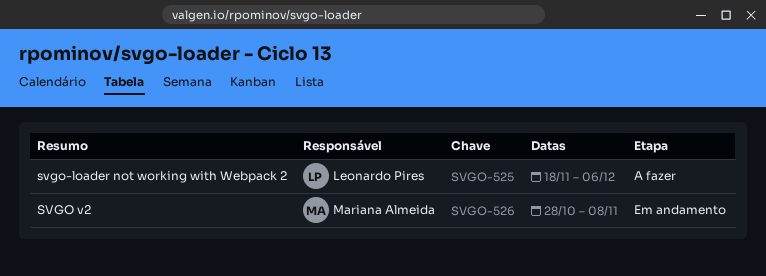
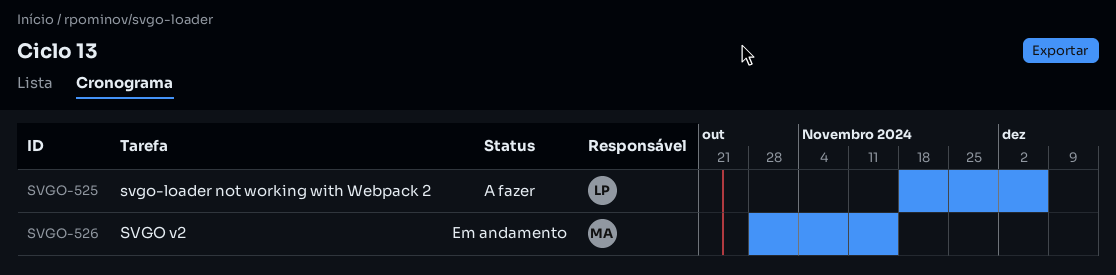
SVGO-526, due: Nov 8 -> Nov 15

